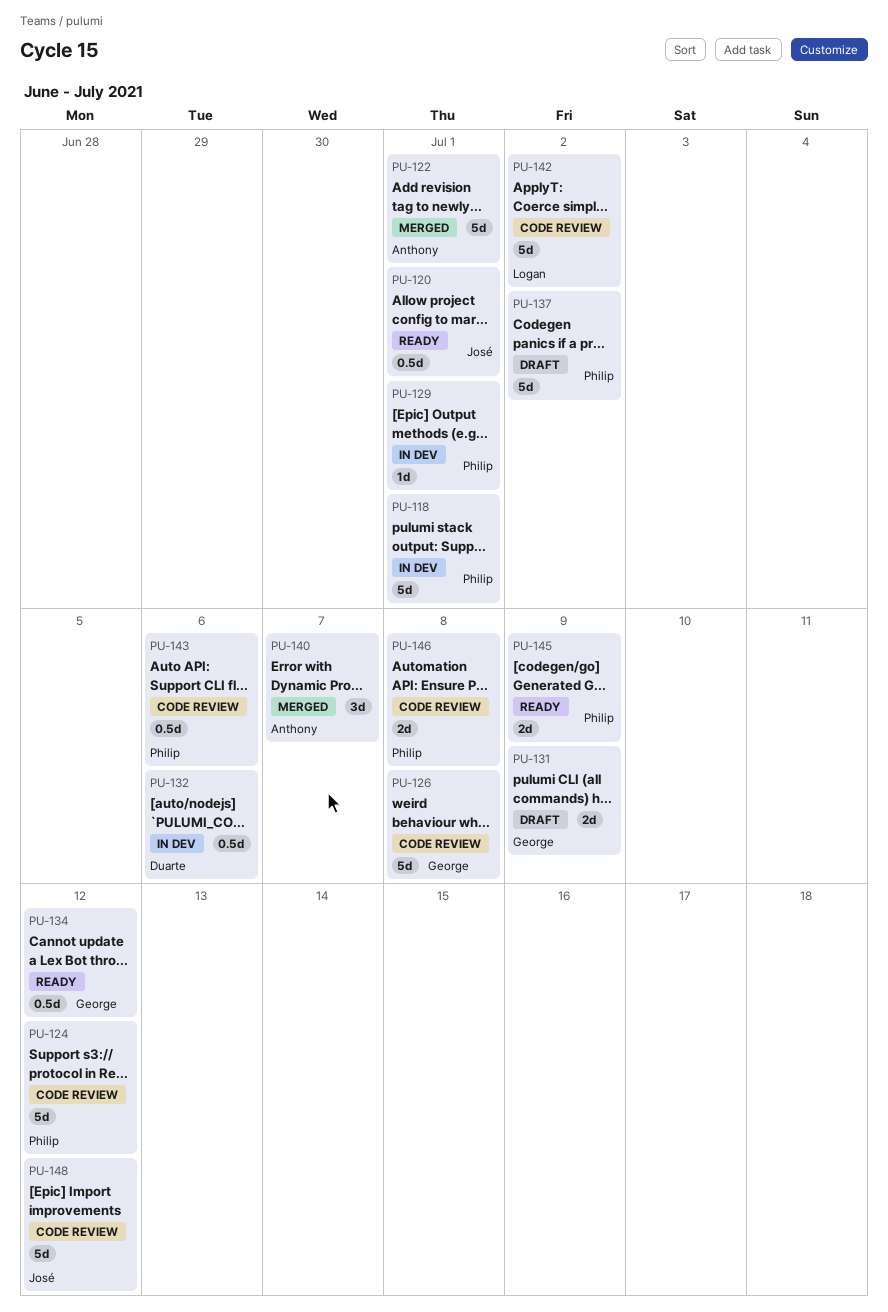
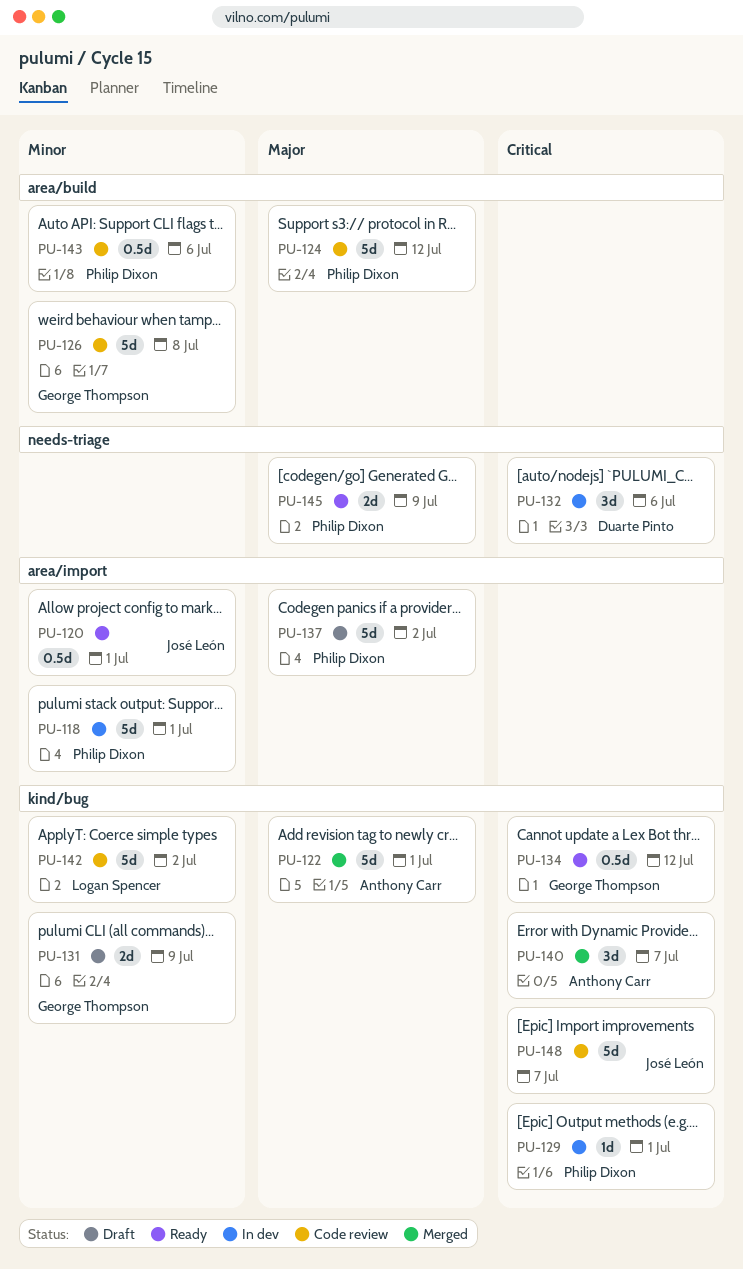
PU-132, estimate: 0.5d -> 3d
PU-146: present -> none
PU-148, due: Jul 12 -> Jul 7

